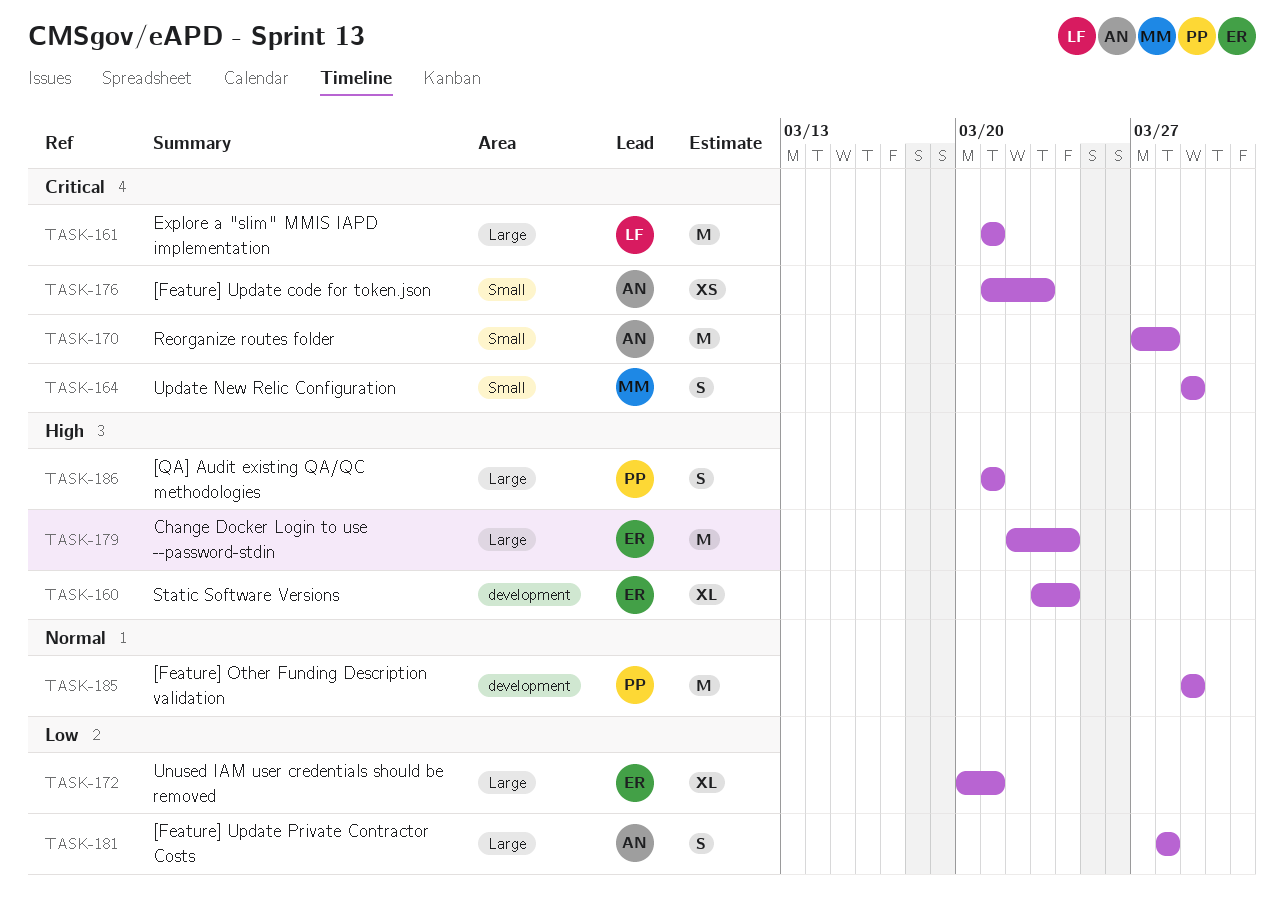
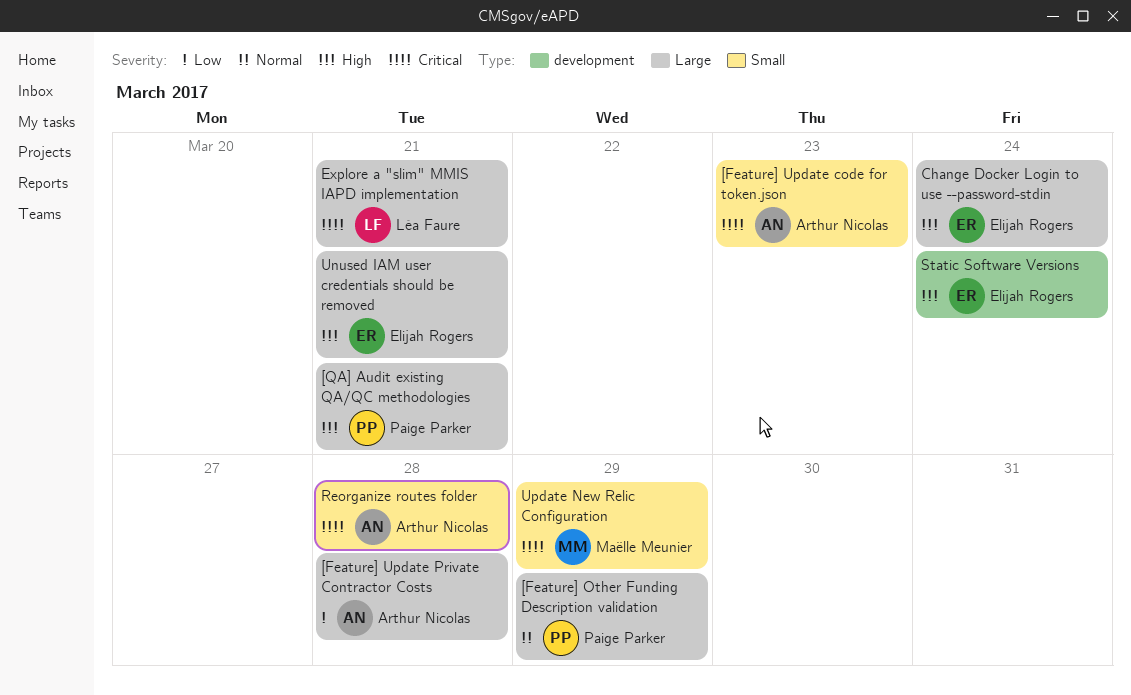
[Feature] Other Funding Description validation, label: development -> Large
Unused IAM user credentials should be removed, priority: Low -> High

